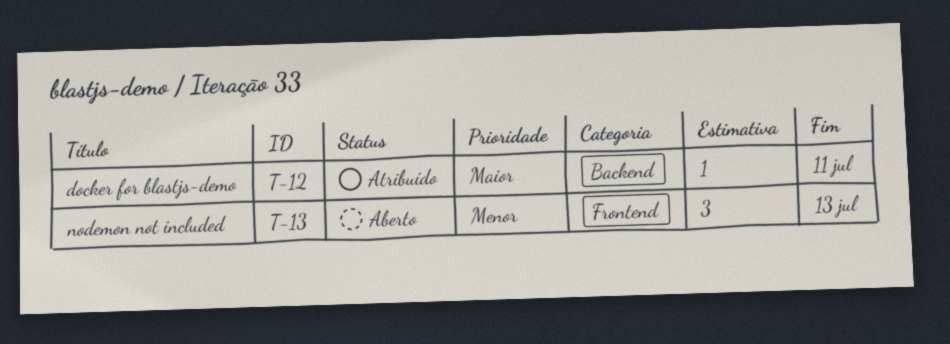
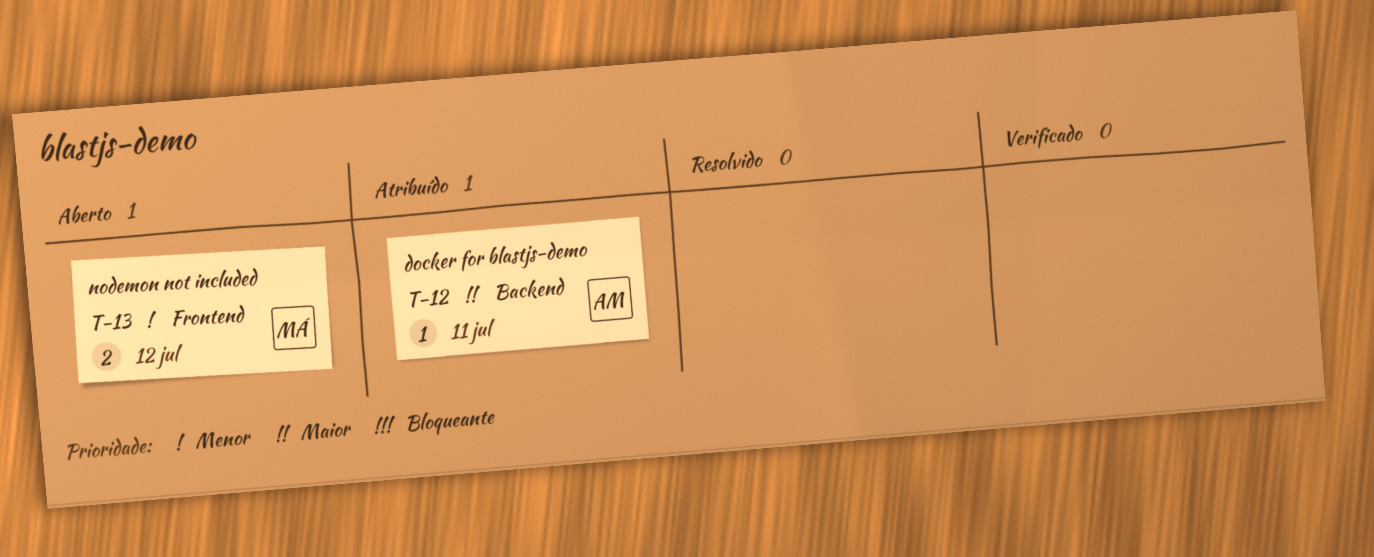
T-13, estimate: 3 -> 2
T-13, due: Jul 13 -> Jul 12

